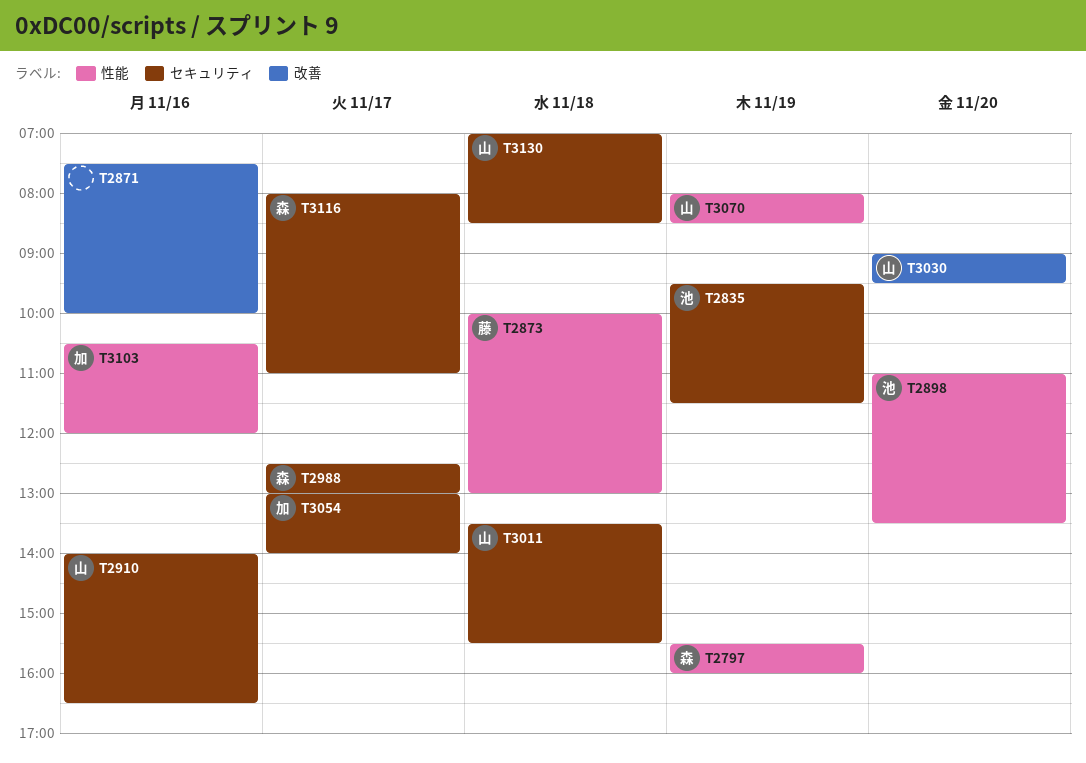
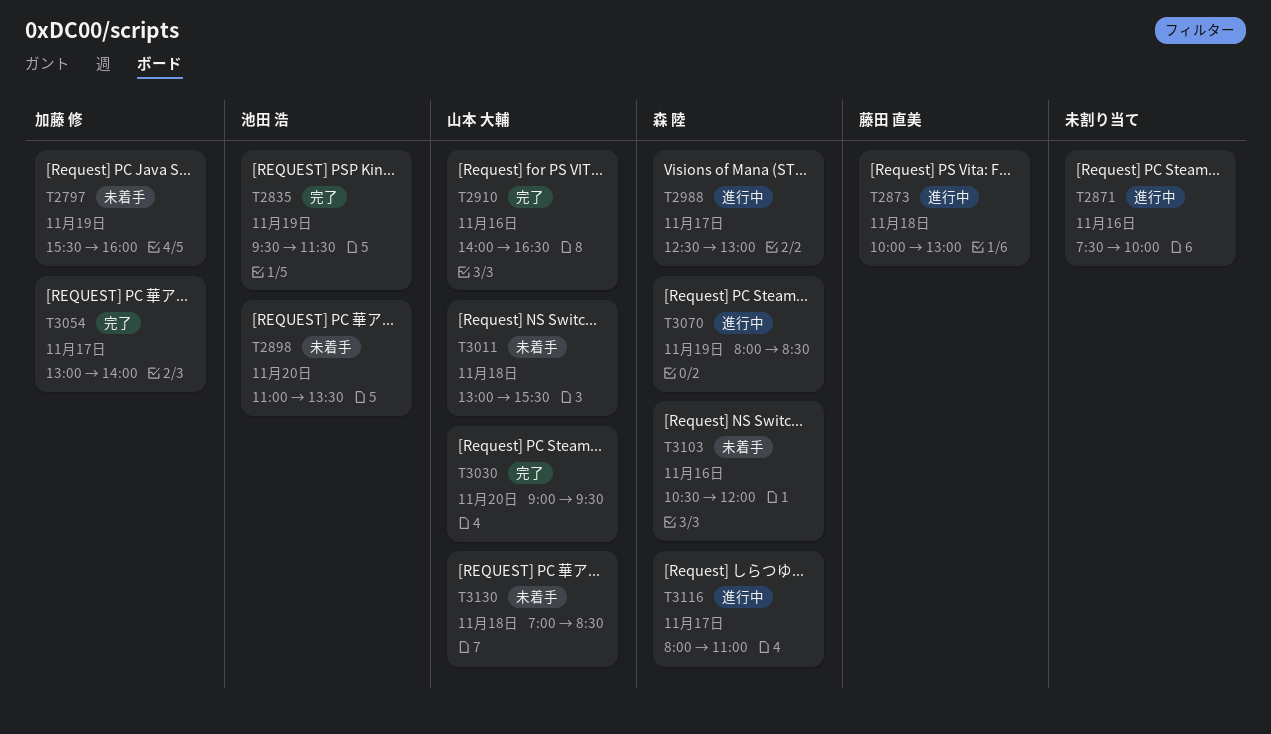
T2797, owner: 森 陸 -> 加藤 修
T3011, begins: 13:30 -> 13:00
T3070, owner: 山本 大輔 -> 森 陸
T3103, owner: 加藤 修 -> 森 陸

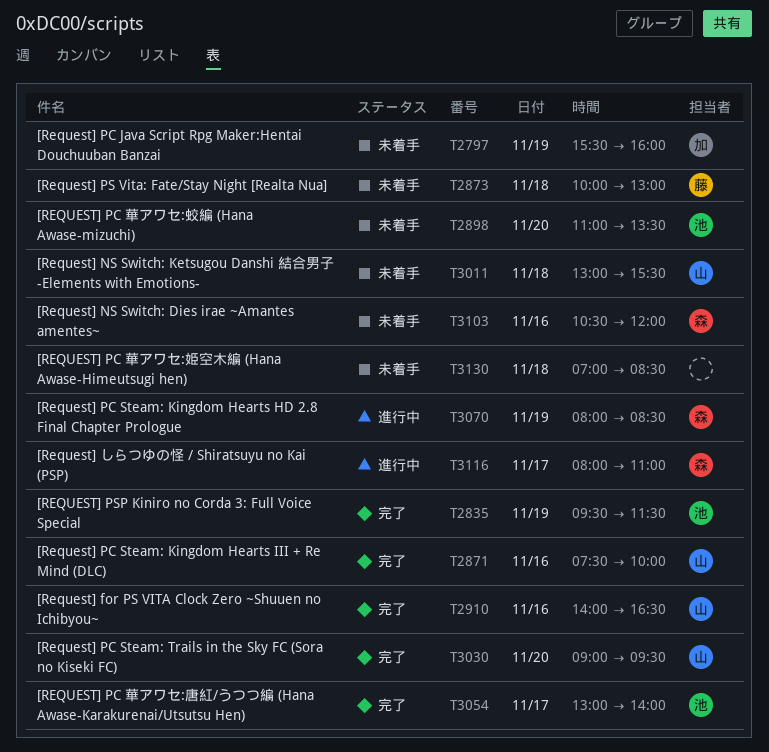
T2871, status: 進行中 -> 完了
T2871, owner: none -> 山本 大輔
T2873, status: 進行中 -> 未着手
T2988: present -> none
T3054, owner: 加藤 修 -> 池田 浩
T3130, owner: 山本 大輔 -> none

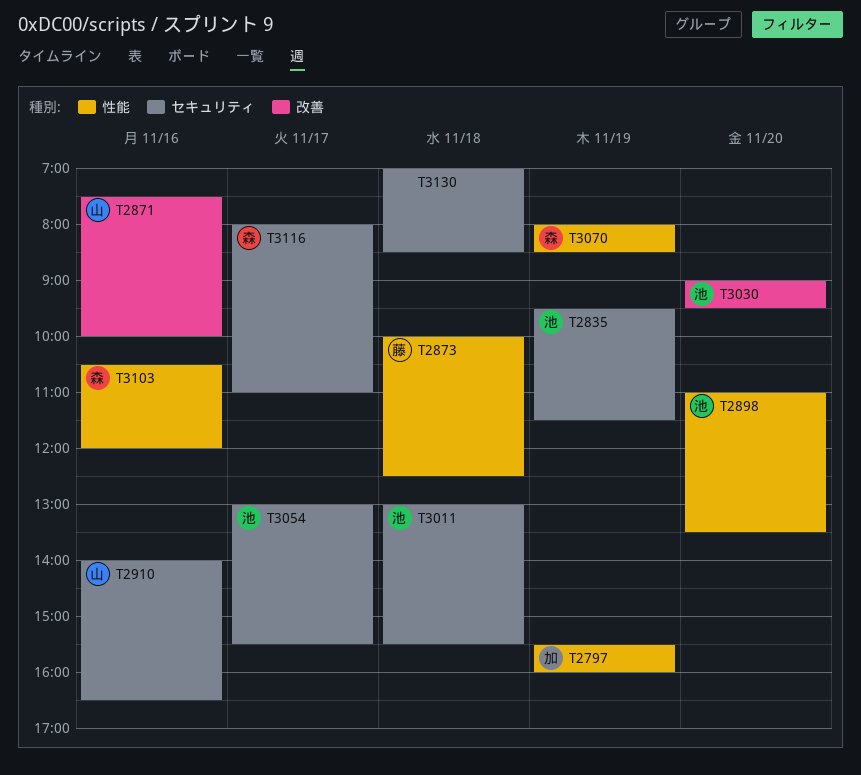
T2873, ends: 13:00 -> 12:30
T3011, owner: 山 -> 池
T3030, owner: 山 -> 池
T3054, ends: 14:00 -> 15:30

